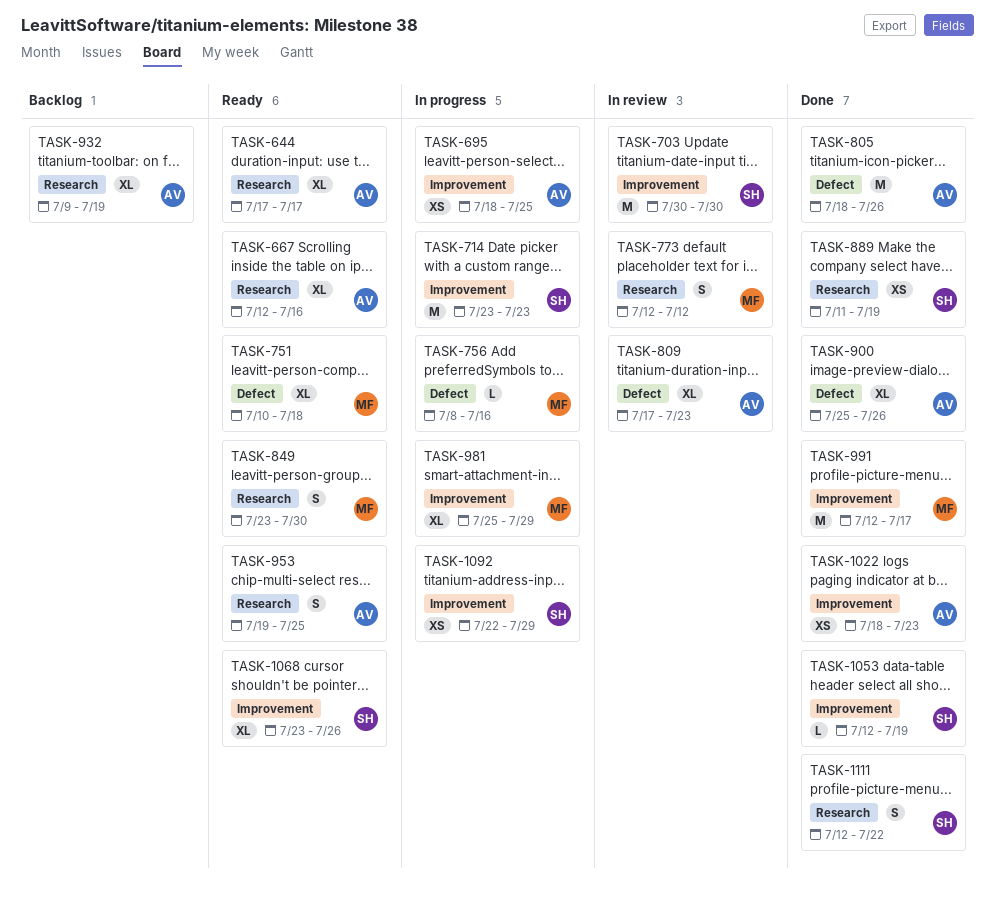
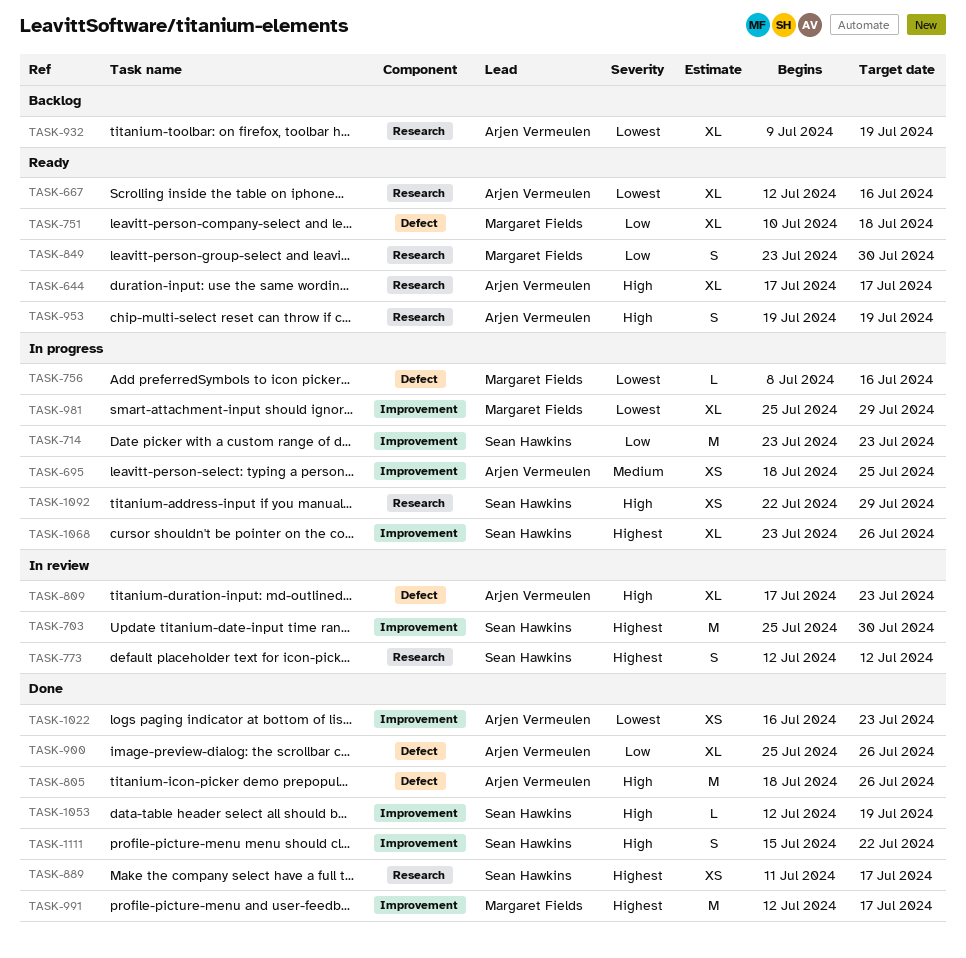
TASK-703, start: Jul 30 -> Jul 25
TASK-773, owner: Margaret Fields -> Sean Hawkins
TASK-889, due: Jul 19 -> Jul 17
TASK-953, due: Jul 25 -> Jul 19
TASK-1022, start: Jul 18 -> Jul 16
TASK-1068, status: Ready -> In progress
TASK-1092, label: Improvement -> Research
TASK-1111, label: Research -> Improvement
TASK-1111, start: Jul 12 -> Jul 15

